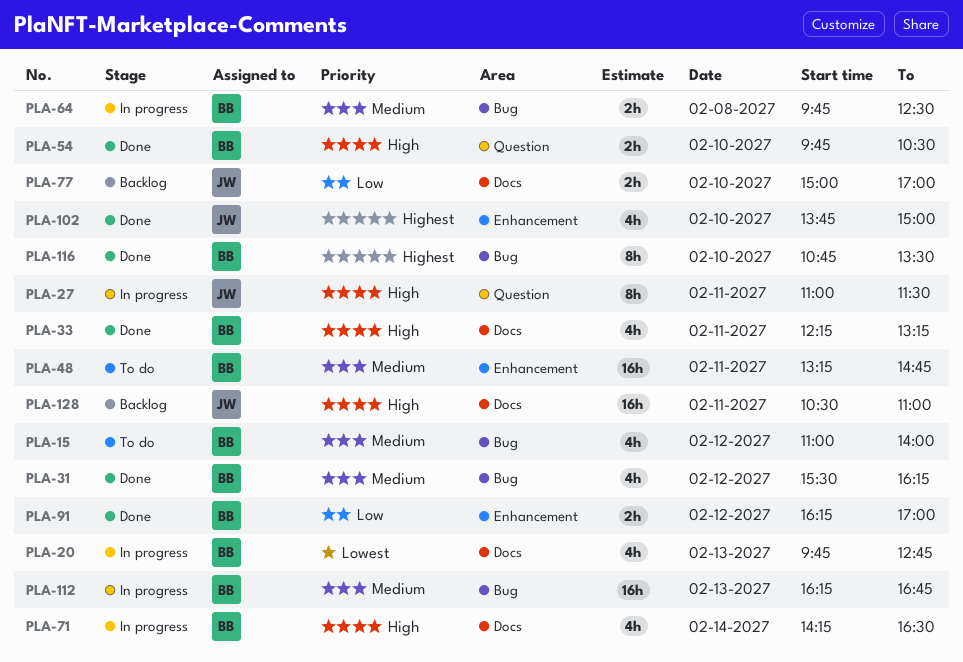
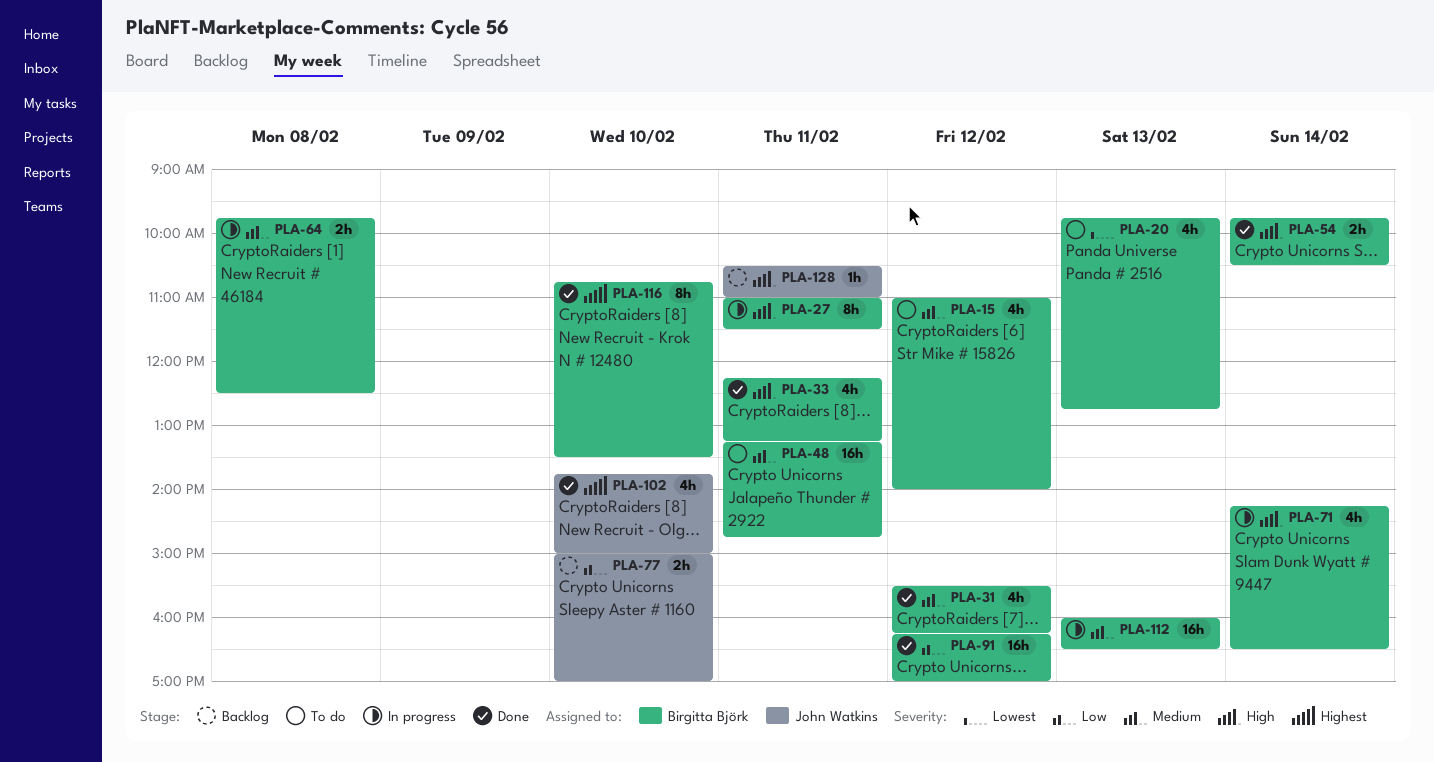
PLA-20, status: In progress -> To do
PLA-27, owner: John Watkins -> Birgitta Björk
PLA-54, day: Feb 10 -> Feb 14
PLA-91, estimate: 2h -> 16h
PLA-112, begins: 16:15 -> 16:00
PLA-112, ends: 16:45 -> 16:30
PLA-128, estimate: 16h -> 1h

